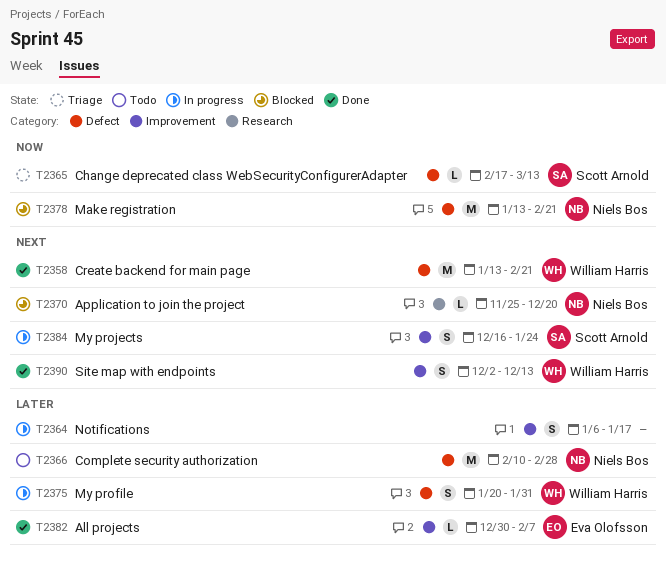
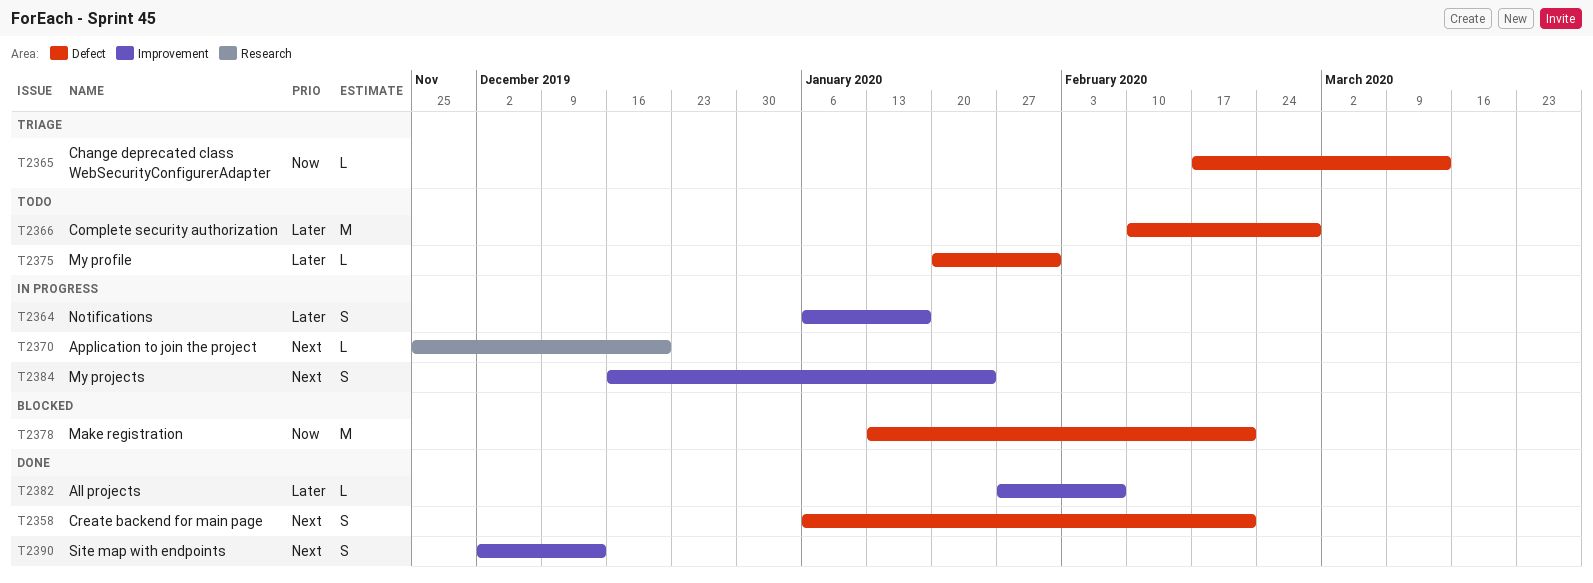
T2358, estimate: M -> S
T2358, start: Jan 13 -> Jan 6
T2370, status: Blocked -> In progress
T2375, status: In progress -> Todo
T2375, estimate: S -> L
T2382, start: Dec 30 -> Jan 27

